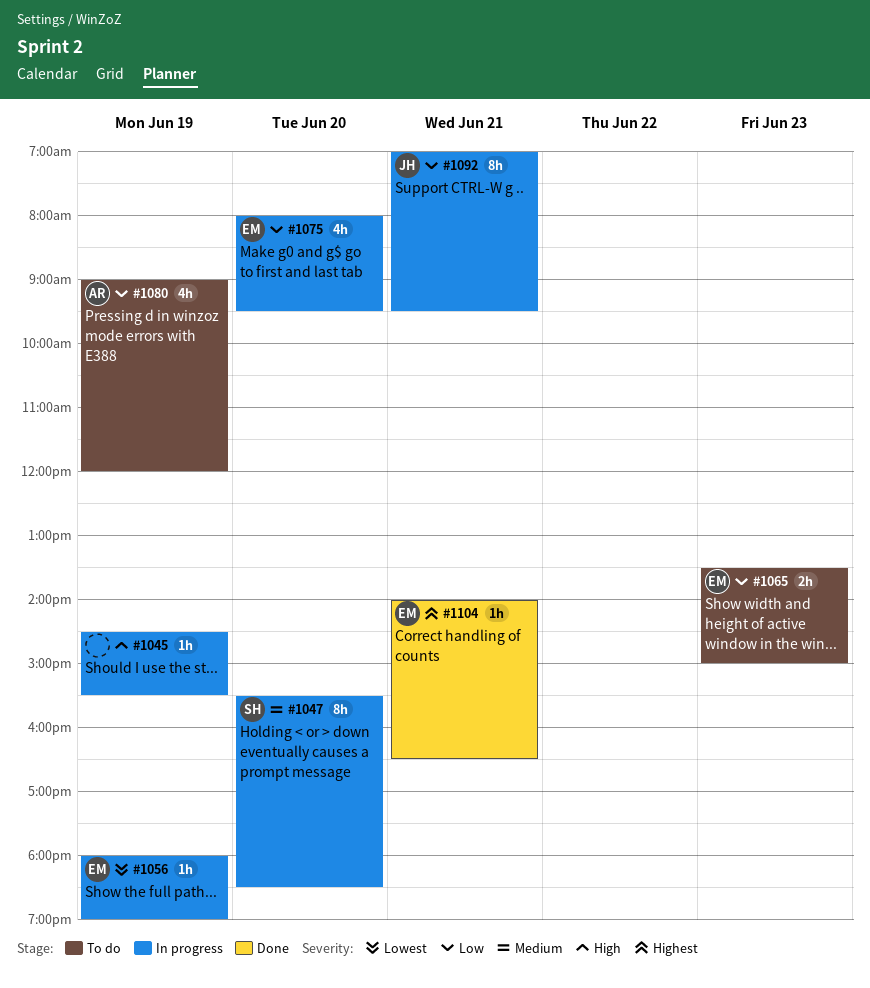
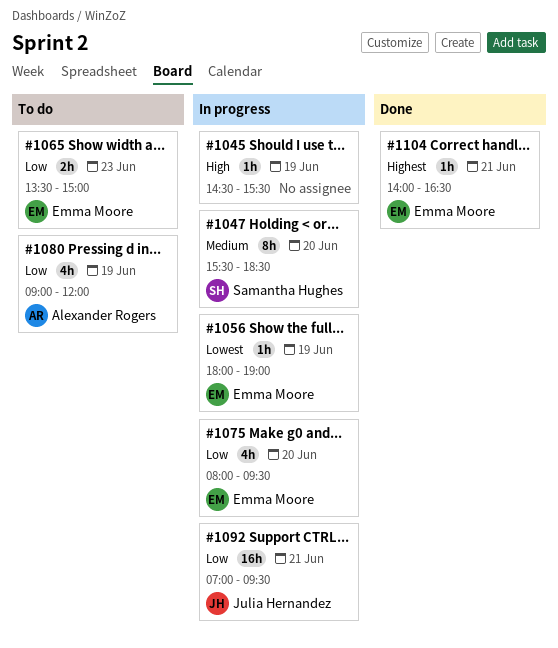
#1092, estimate: 8h -> 16h

